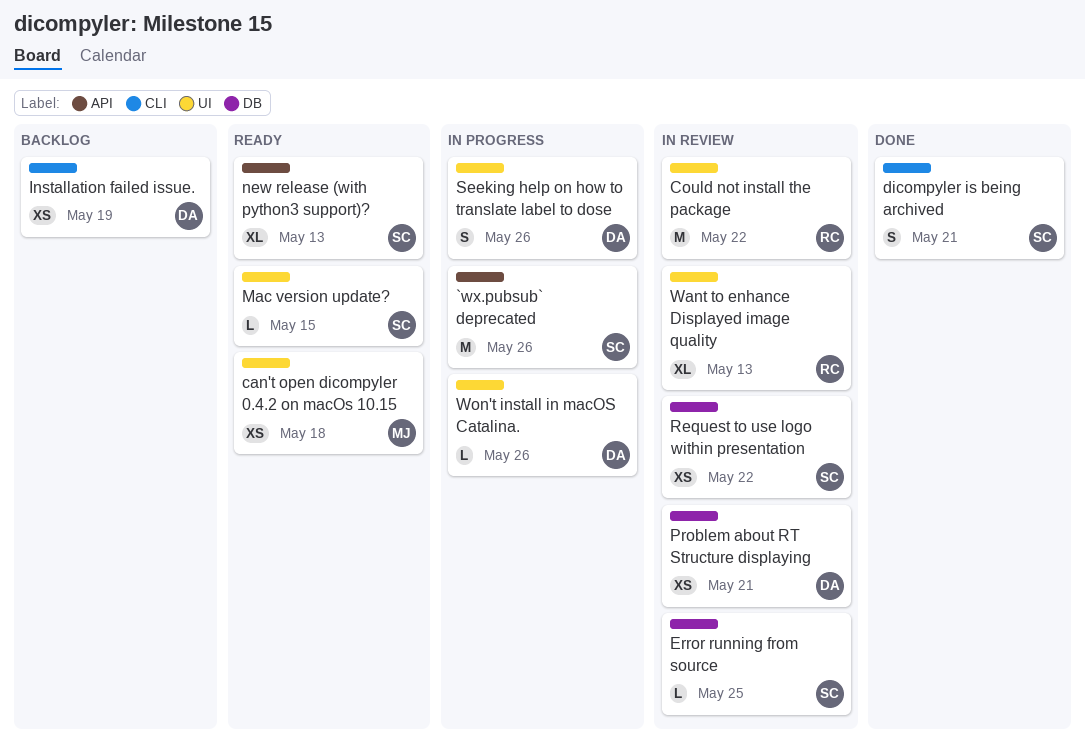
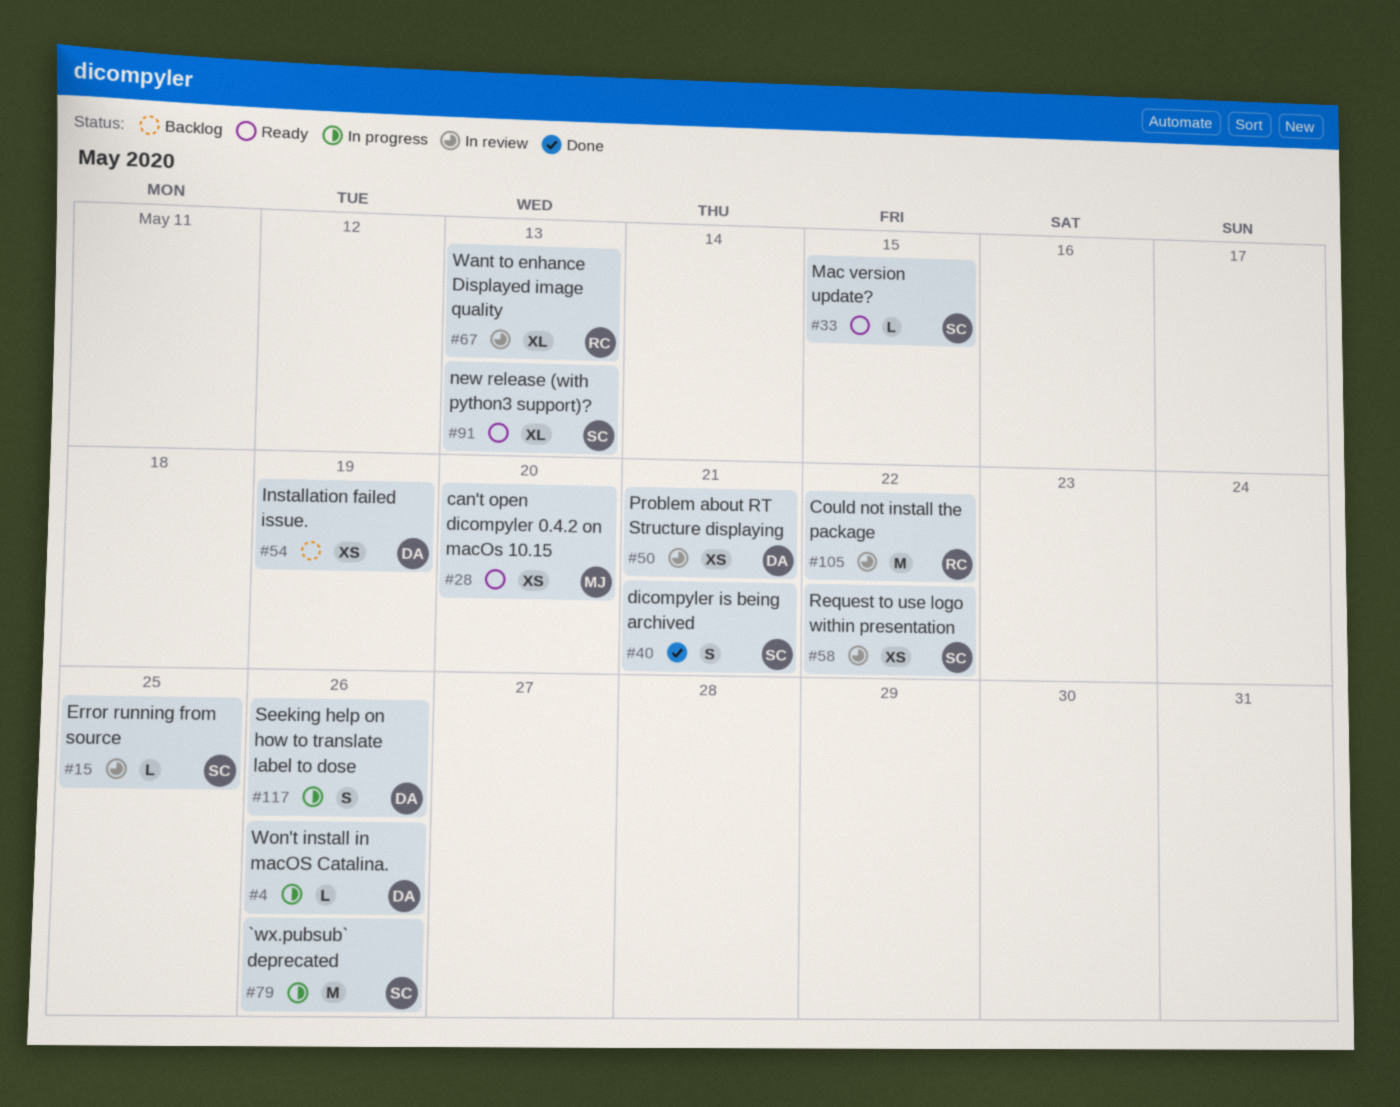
can't open dicompyler 0.4.2 on macOs 10.15, due: May 18 -> May 20

